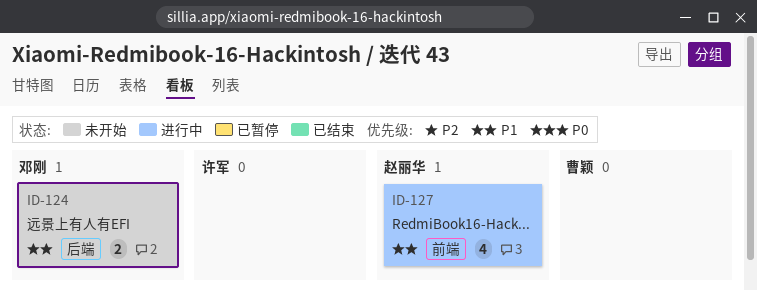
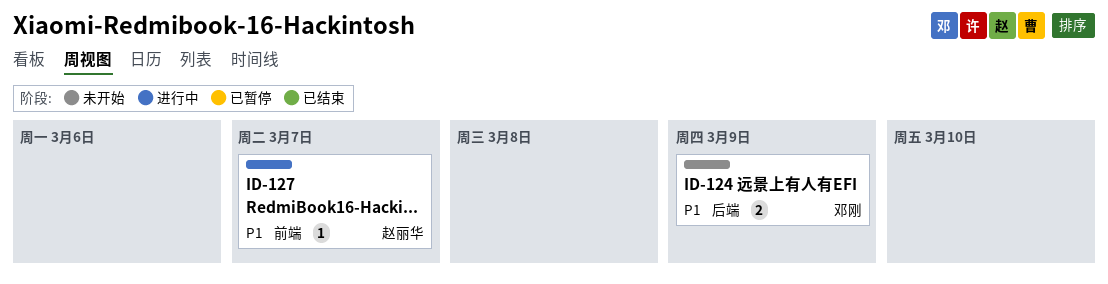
ID-127, estimate: 4 -> 1

